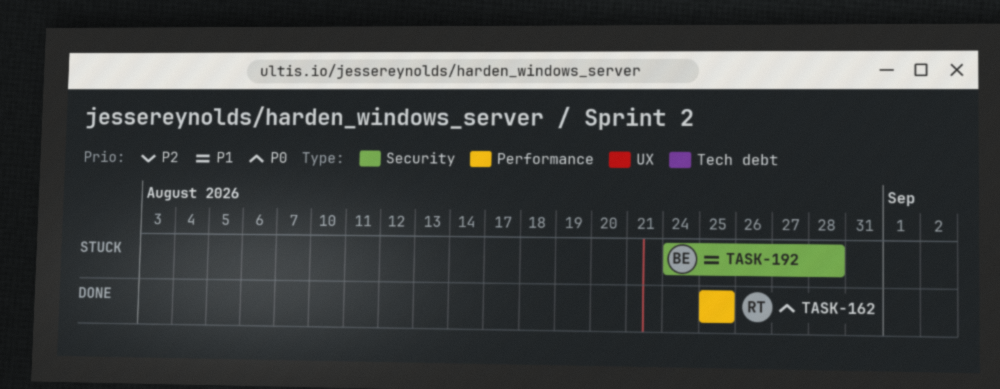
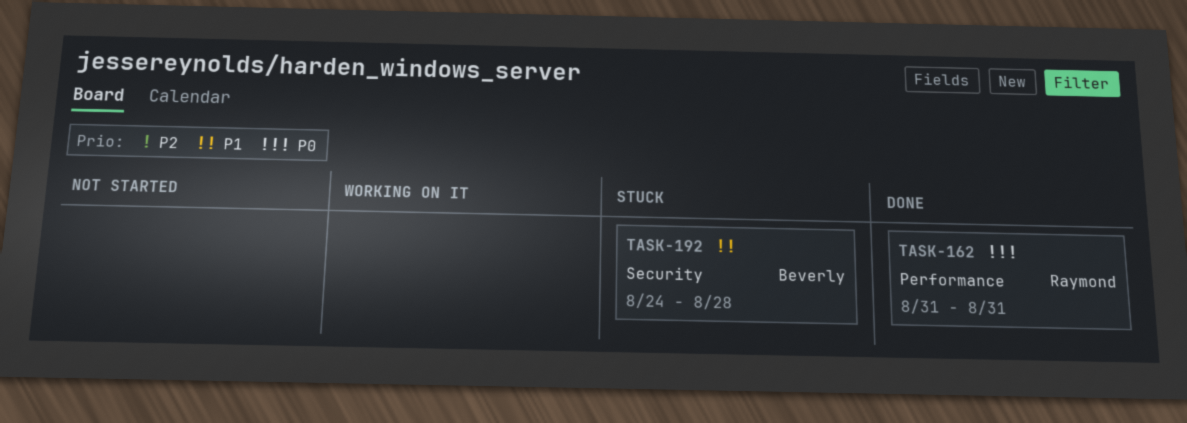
TASK-162, start: Aug 25 -> Aug 31
TASK-162, due: Aug 25 -> Aug 31

